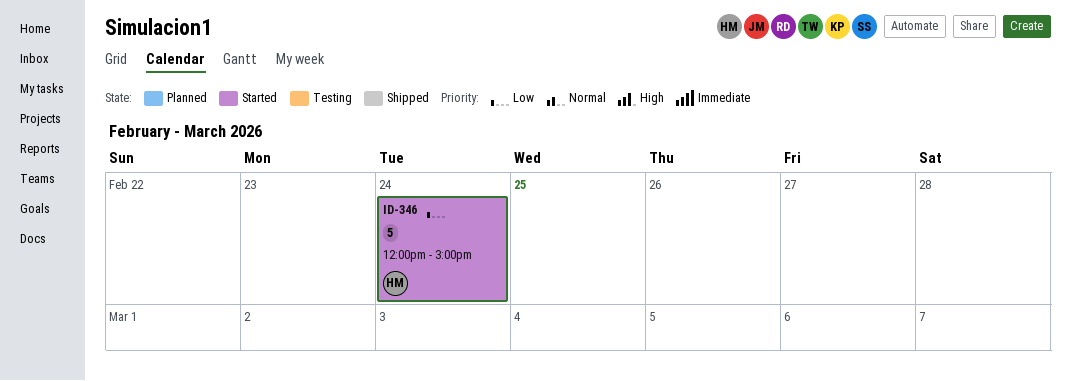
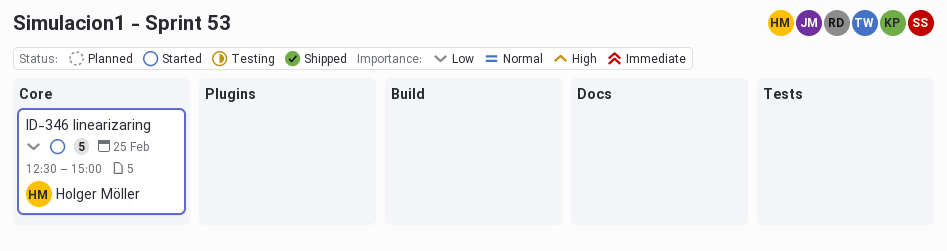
ID-346, day: Feb 24 -> Feb 25
ID-346, begins: 12:00 -> 12:30

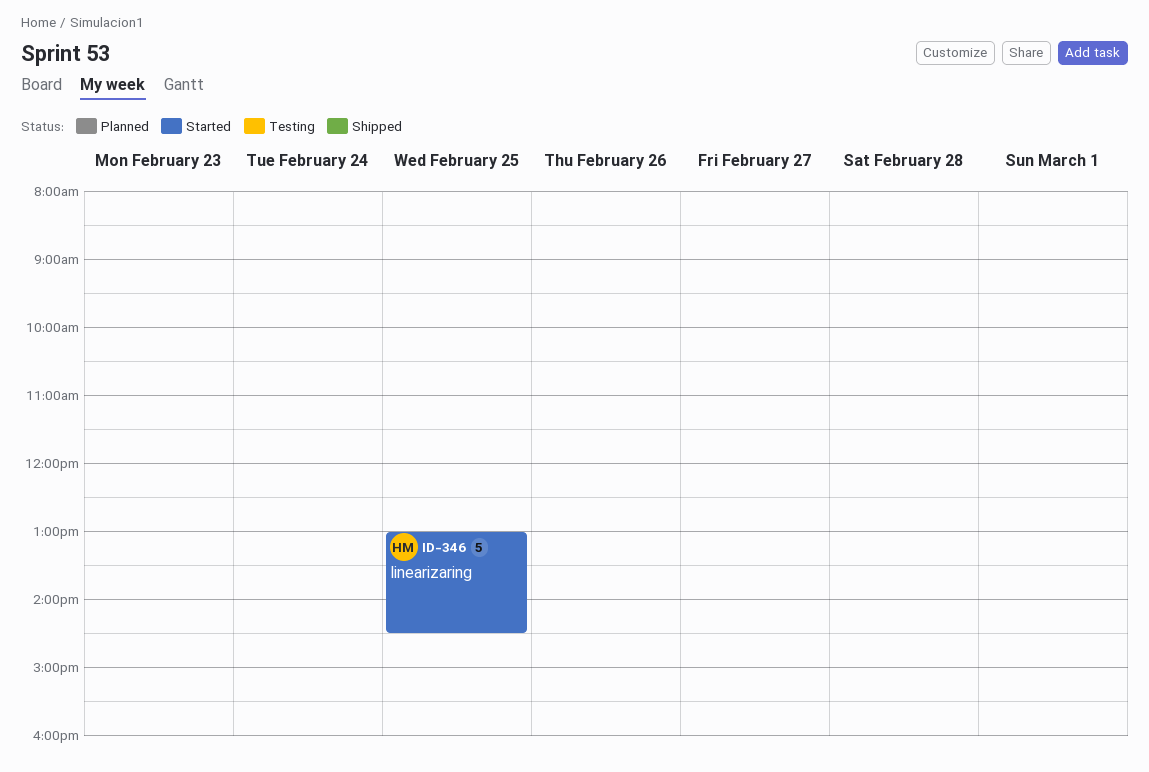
ID-346, begins: 12:30 -> 13:00
ID-346, ends: 15:00 -> 14:30

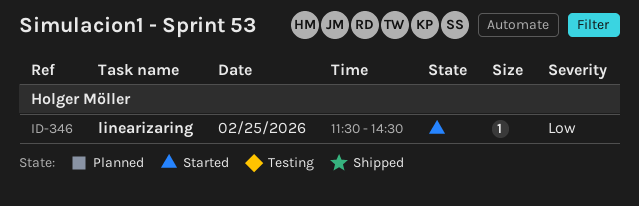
ID-346, estimate: 5 -> 1
ID-346, begins: 13:00 -> 11:30

